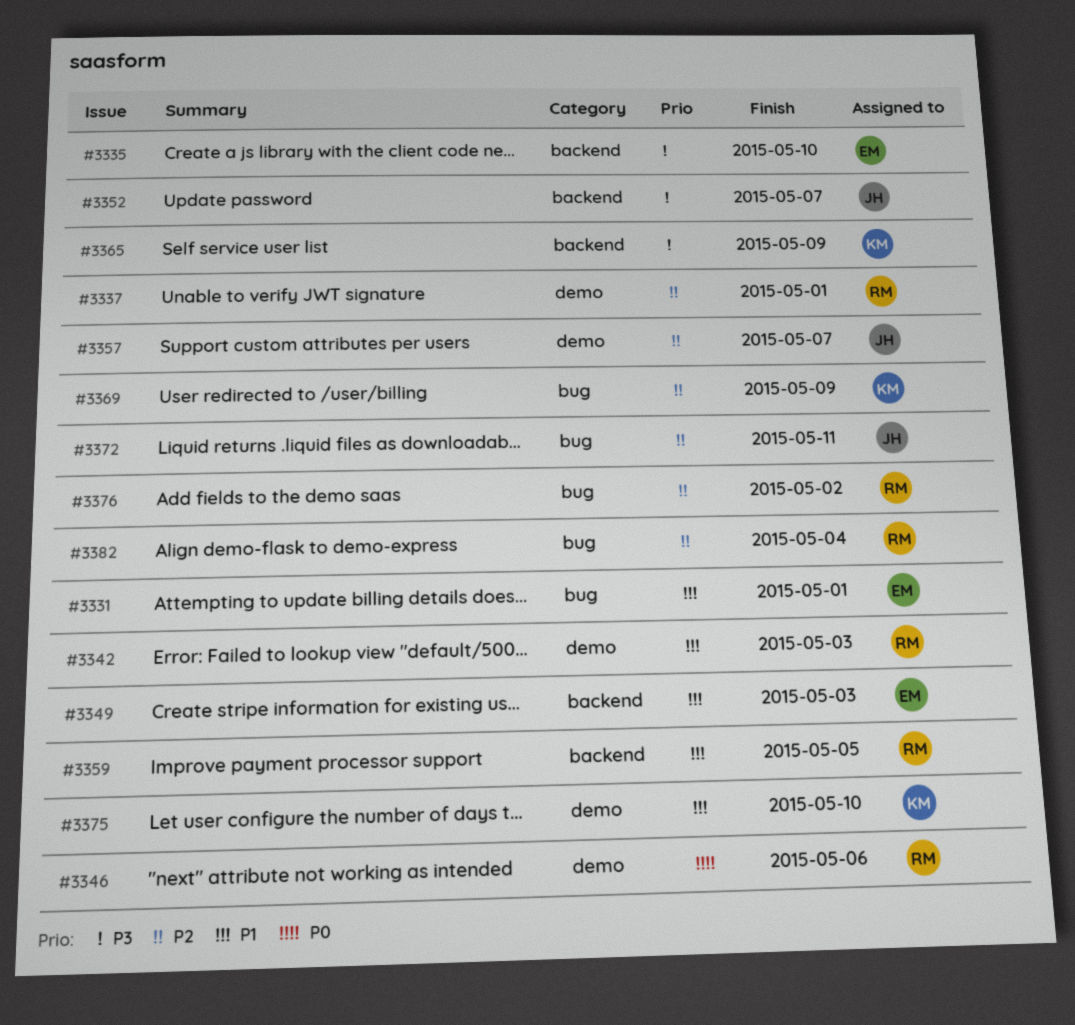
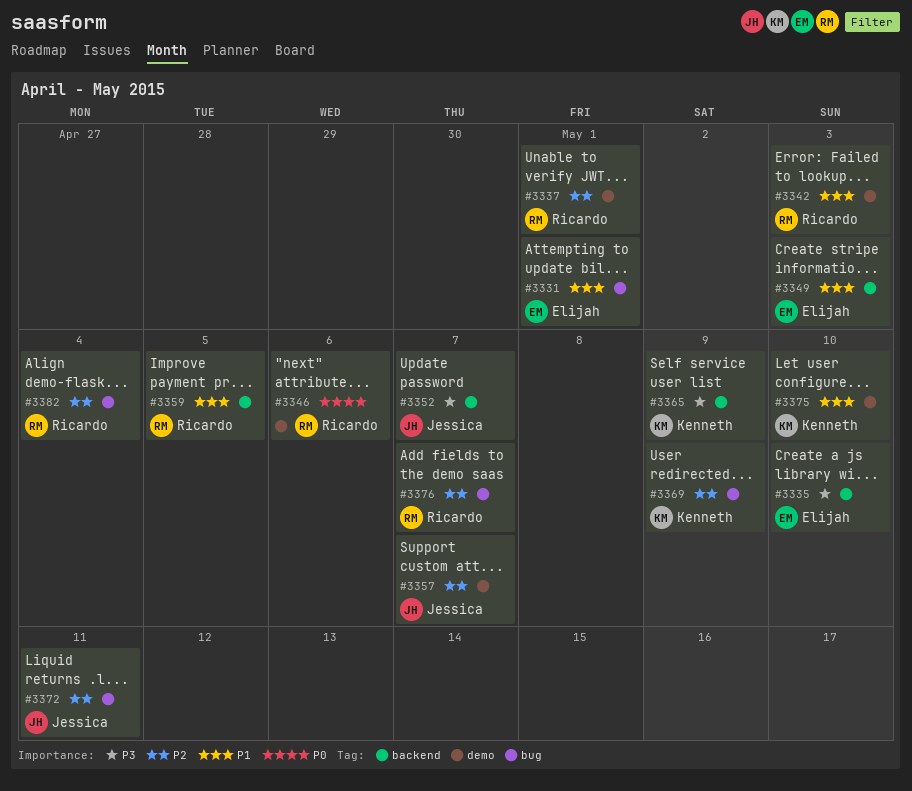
#3376, due: May 2 -> May 7

